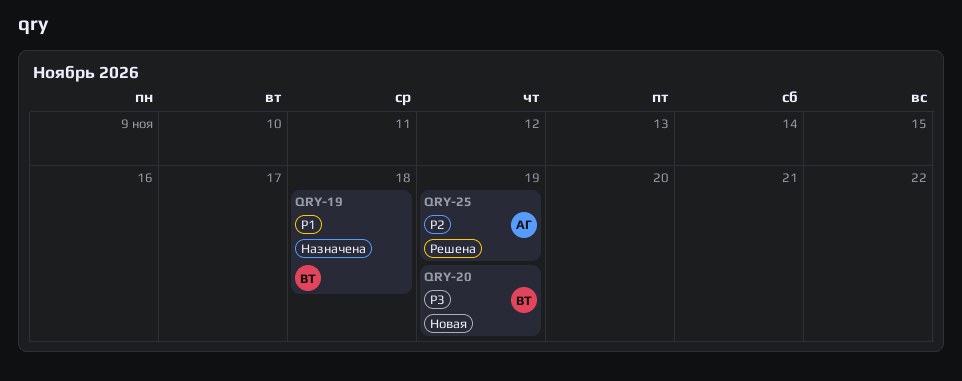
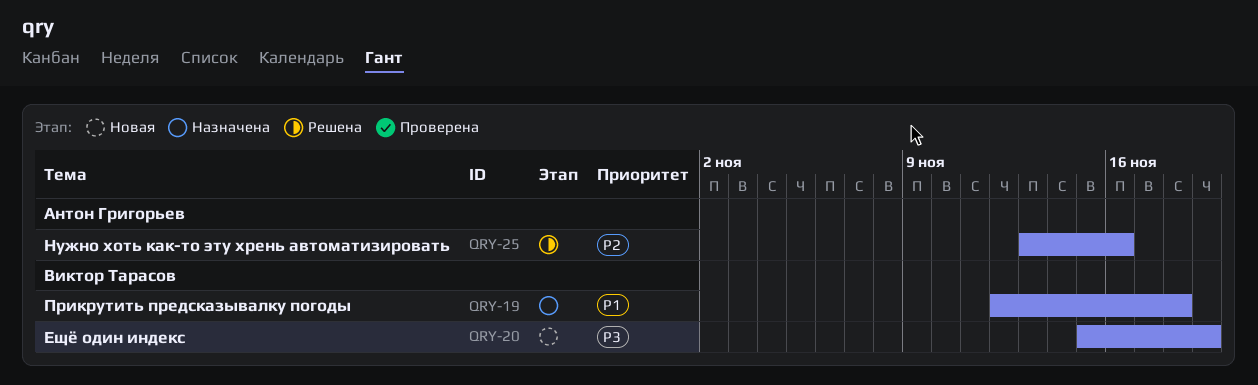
QRY-25, due: Nov 19 -> Nov 16

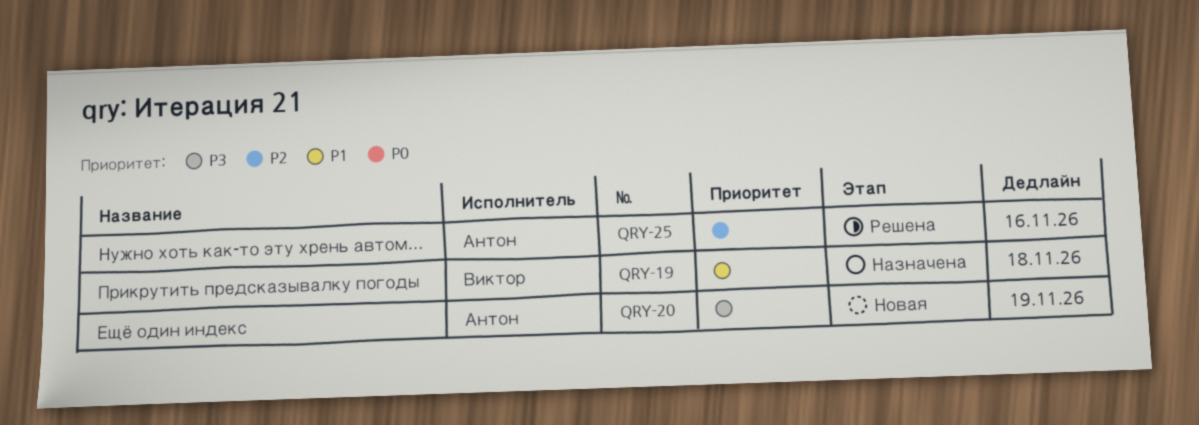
QRY-20, owner: Виктор Тарасов -> Антон Григорьев

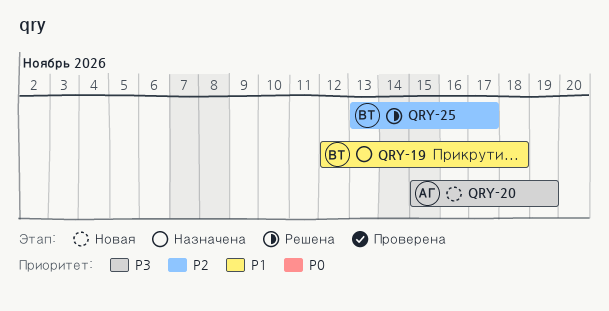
QRY-25, owner: Антон -> Виктор
QRY-25, due: Nov 16 -> Nov 17

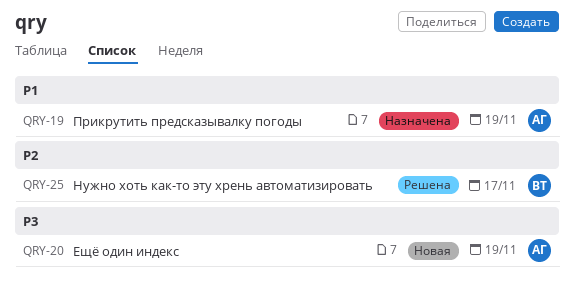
QRY-19, owner: ВТ -> АГ
QRY-19, due: Nov 18 -> Nov 19

